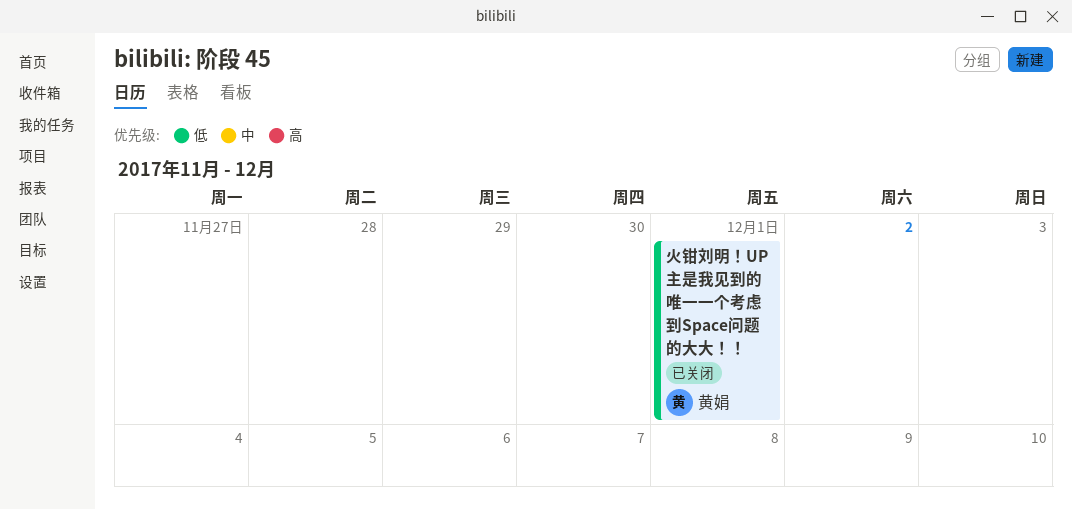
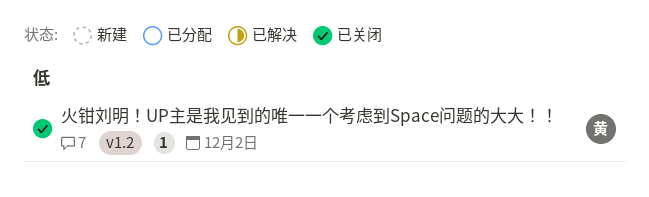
火钳刘明！UP主是我见到的唯一一个考虑到Space问题的大大！！, due: Dec 1 -> Dec 2

